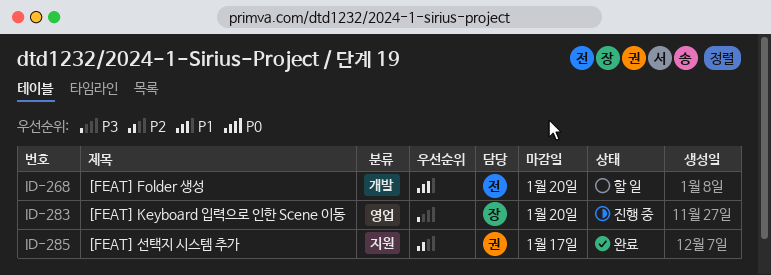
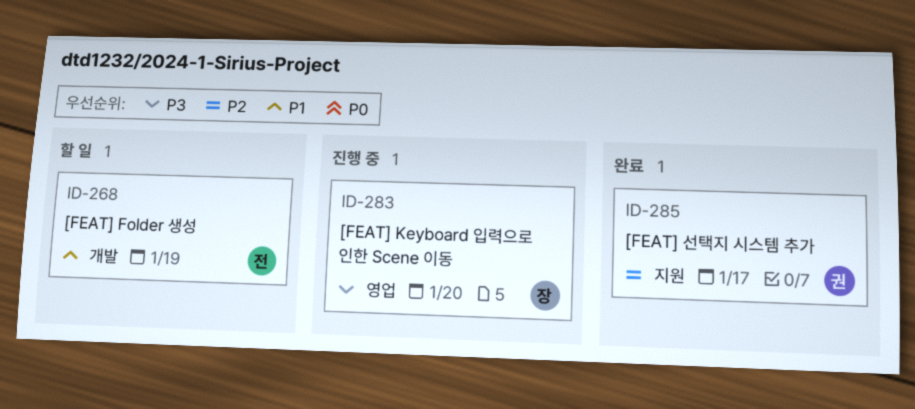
ID-268, due: Jan 20 -> Jan 19

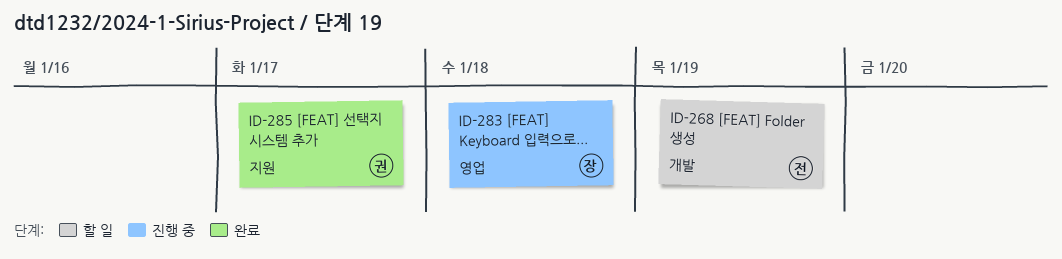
ID-283, due: Jan 20 -> Jan 18

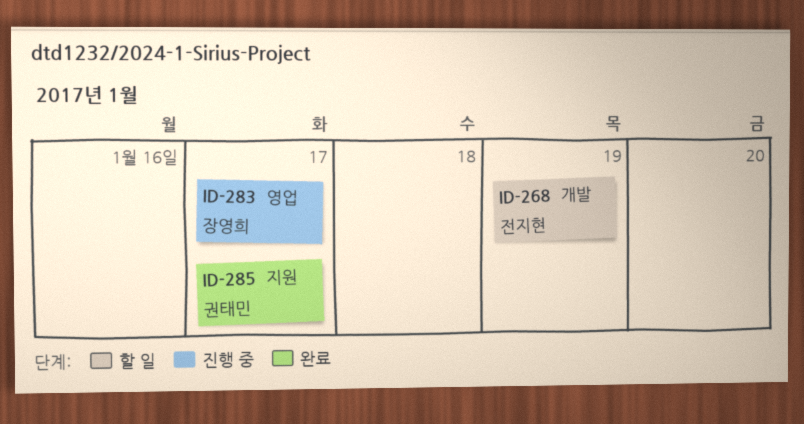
ID-283, due: Jan 18 -> Jan 17

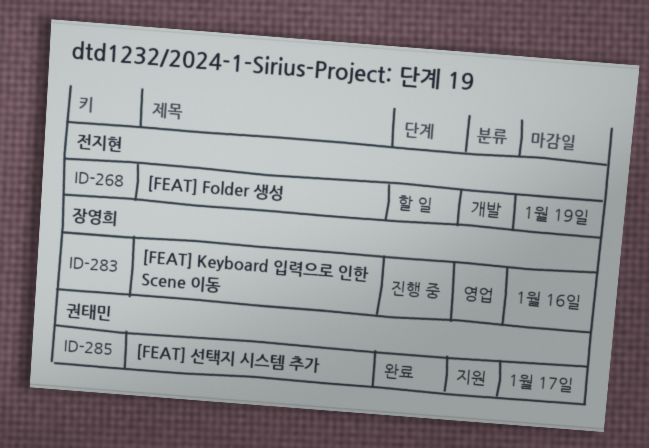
ID-283, due: Jan 17 -> Jan 16

